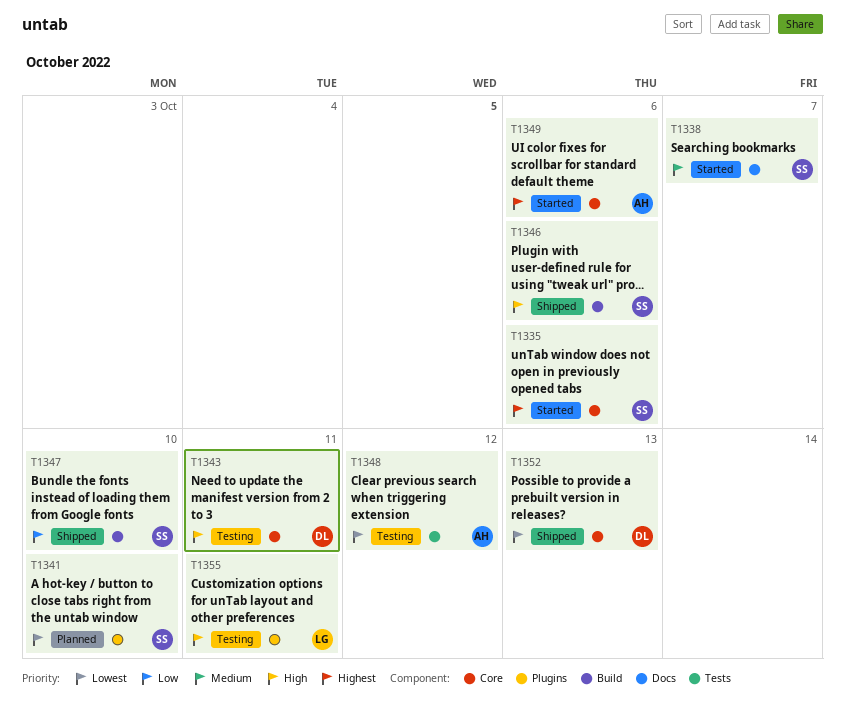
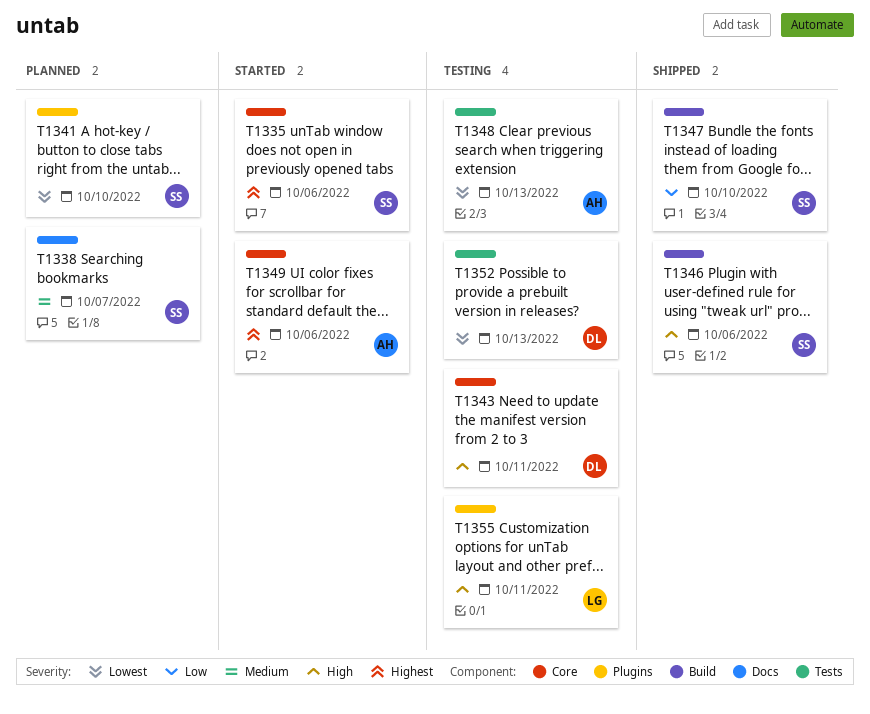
T1338, status: Started -> Planned
T1348, due: Oct 12 -> Oct 13
T1352, status: Shipped -> Testing
T1352, label: Core -> Tests

